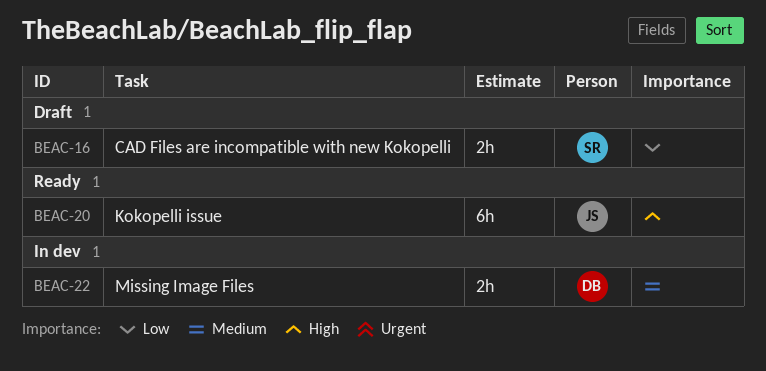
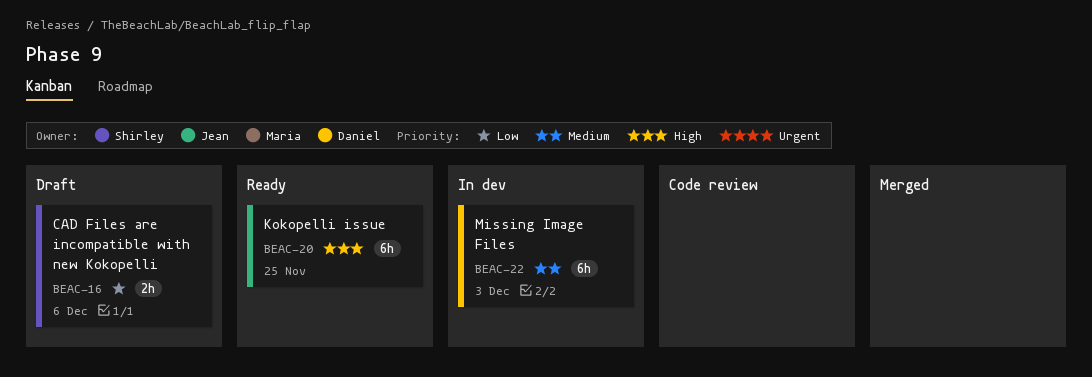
BEAC-22, estimate: 2h -> 6h

